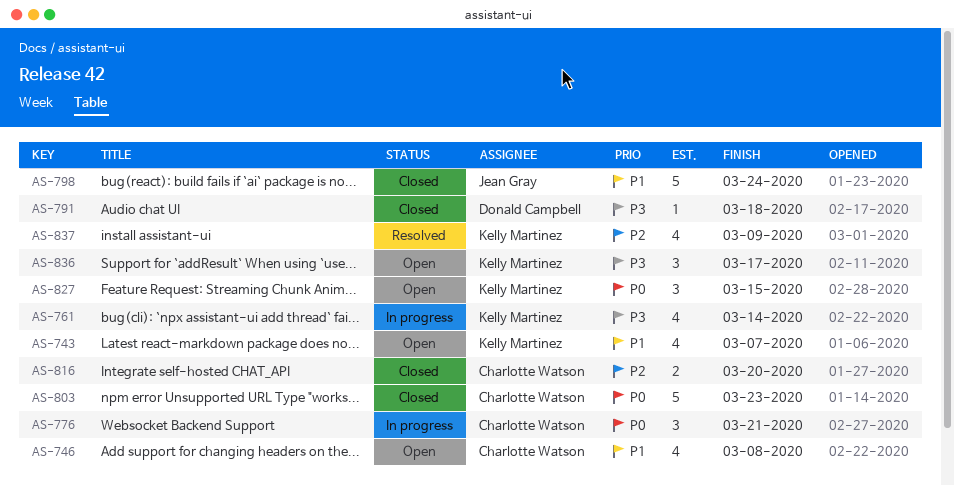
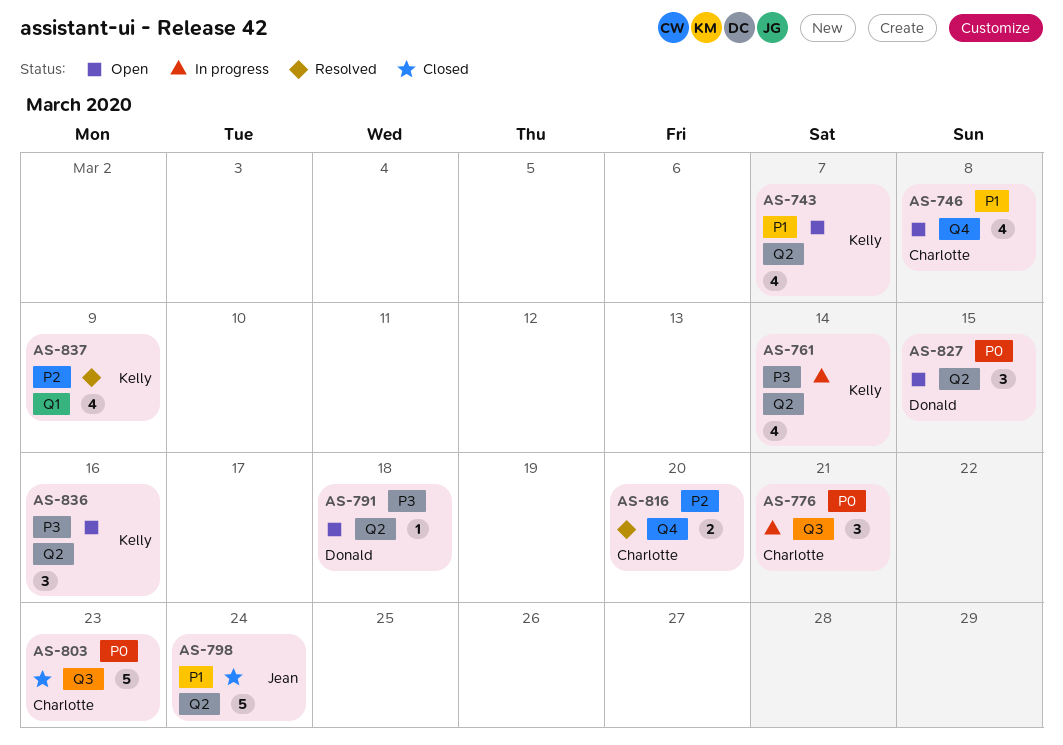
AS-791, status: Closed -> Open
AS-816, status: Closed -> Resolved
AS-827, owner: Kelly Martinez -> Donald Campbell
AS-836, due: Mar 17 -> Mar 16

